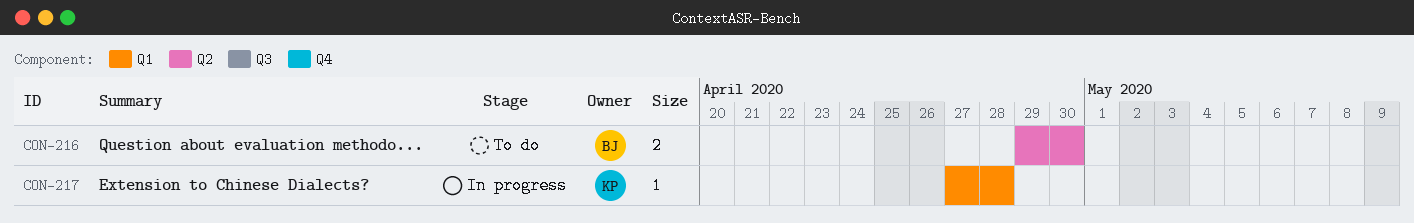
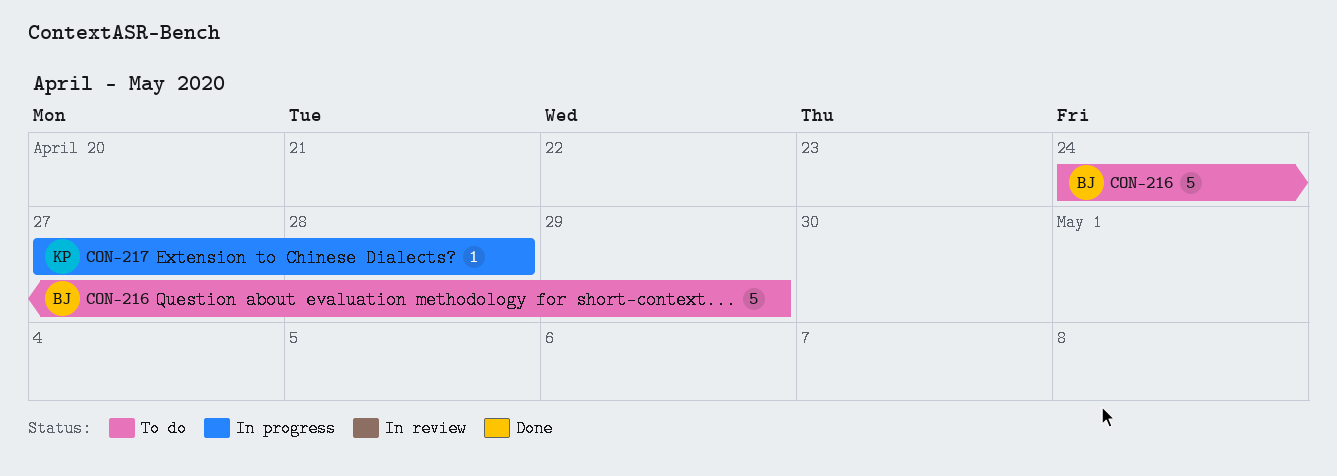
CON-216, estimate: 2 -> 5
CON-216, start: Apr 29 -> Apr 24
CON-216, due: Apr 30 -> Apr 29

